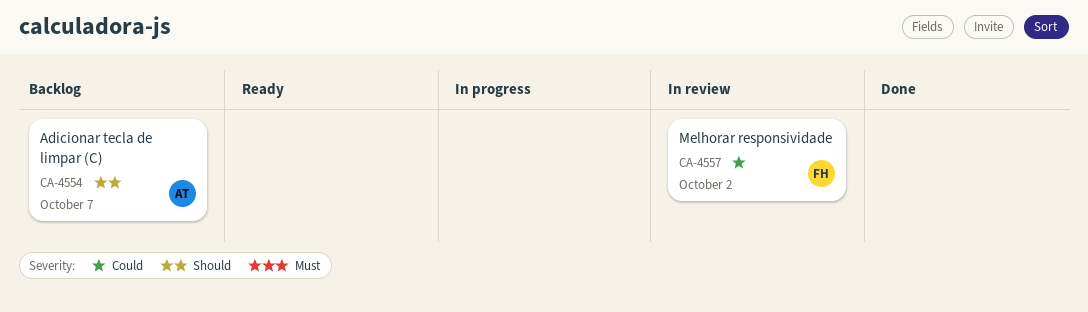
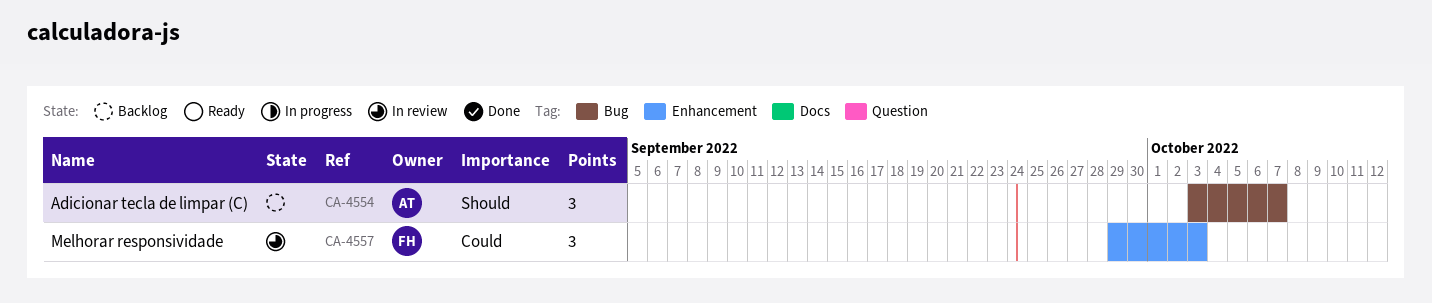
CA-4557, due: Oct 2 -> Oct 3

